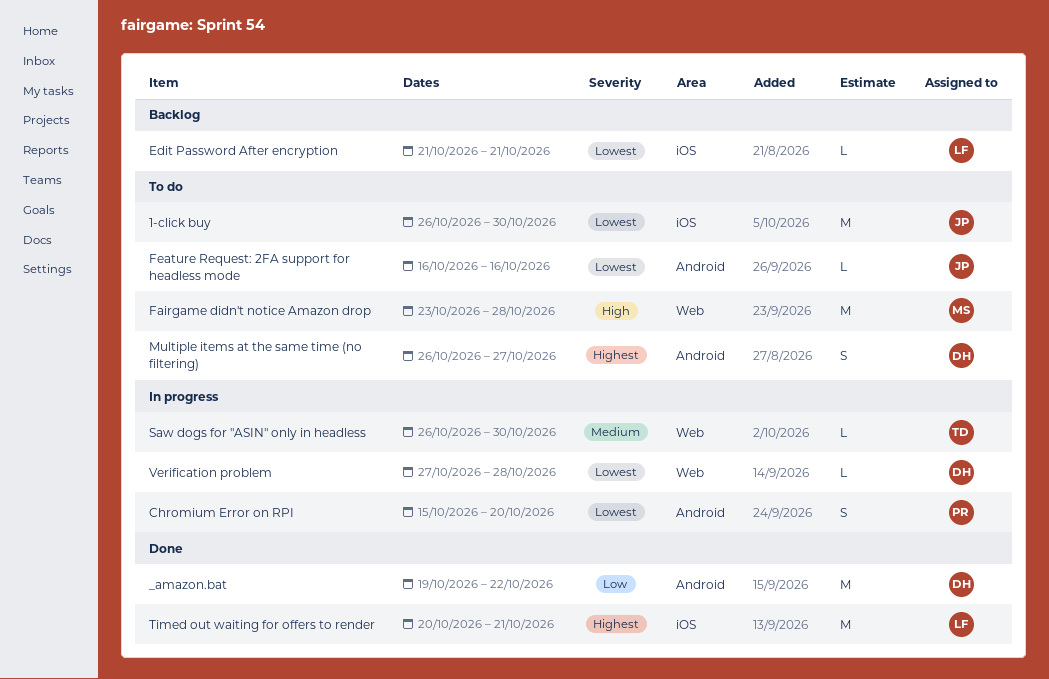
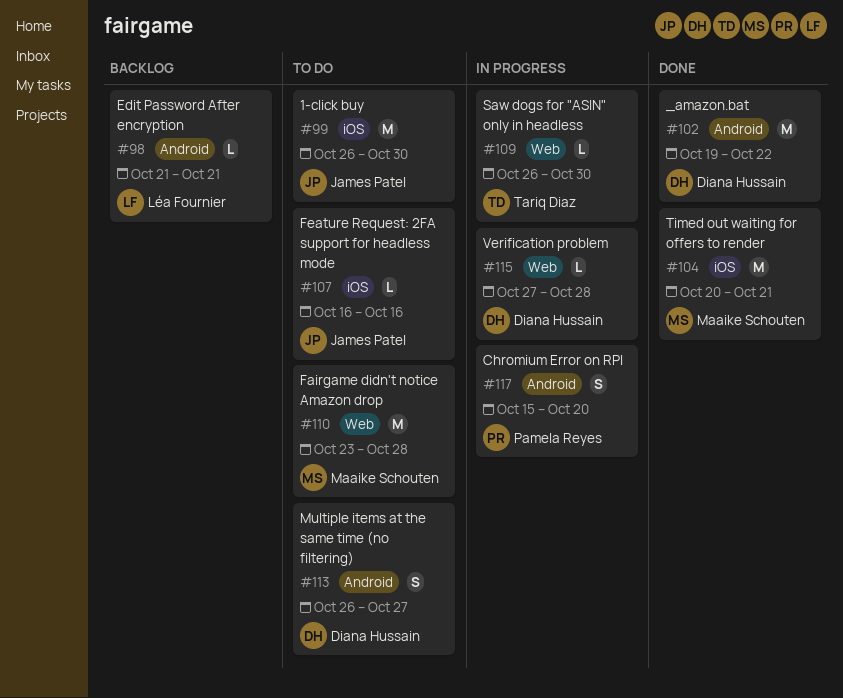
Edit Password After encryption, label: iOS -> Android
Feature Request: 2FA support for headless mode, label: Android -> iOS
Timed out waiting for offers to render, owner: Léa Fournier -> Maaike Schouten

